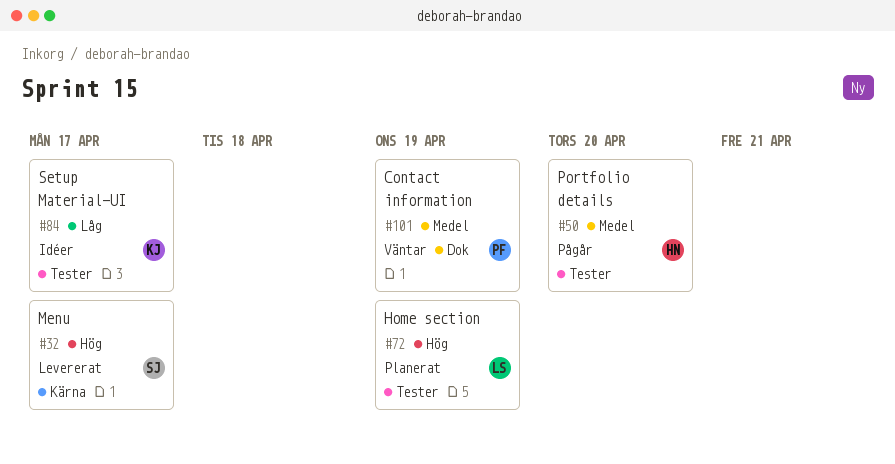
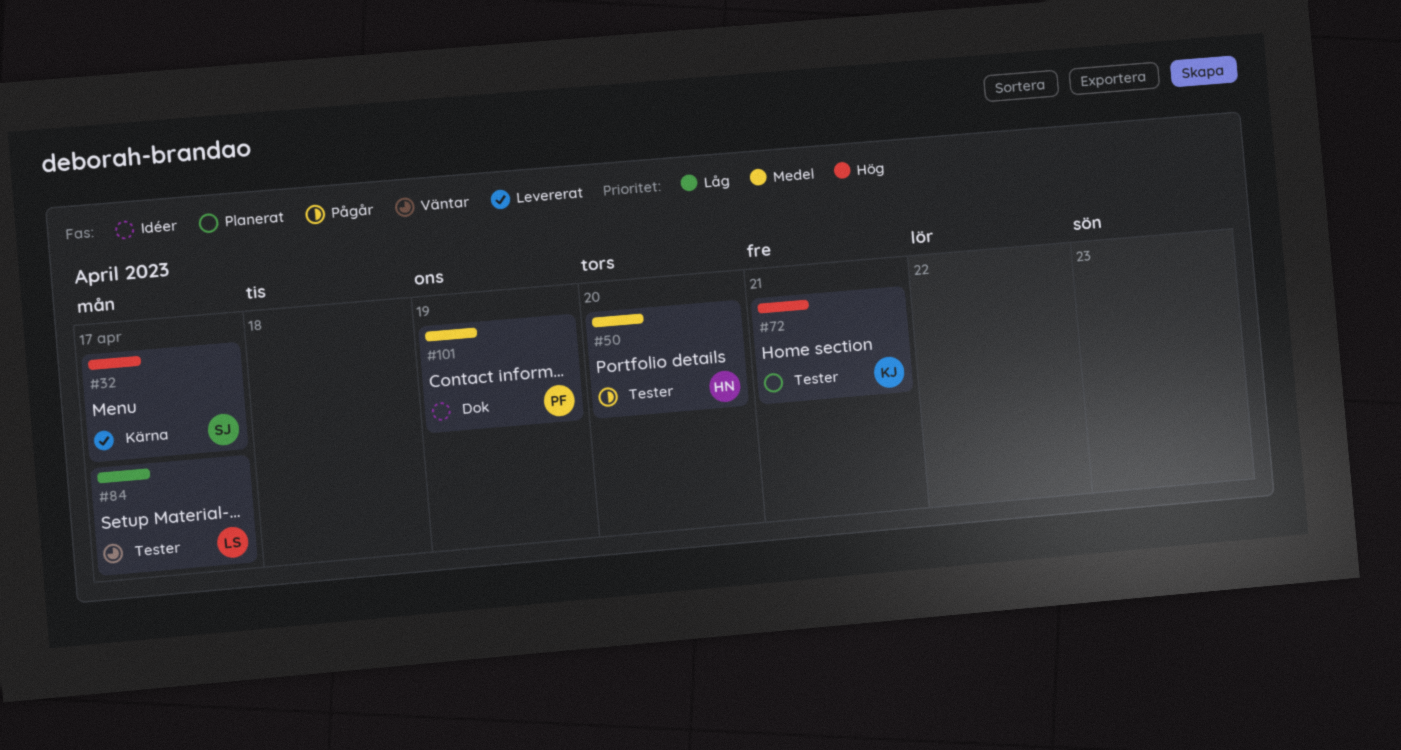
#72, owner: LS -> KJ
#72, due: Apr 19 -> Apr 21
#84, status: Idéer -> Väntar
#84, owner: KJ -> LS
#101, status: Väntar -> Idéer

